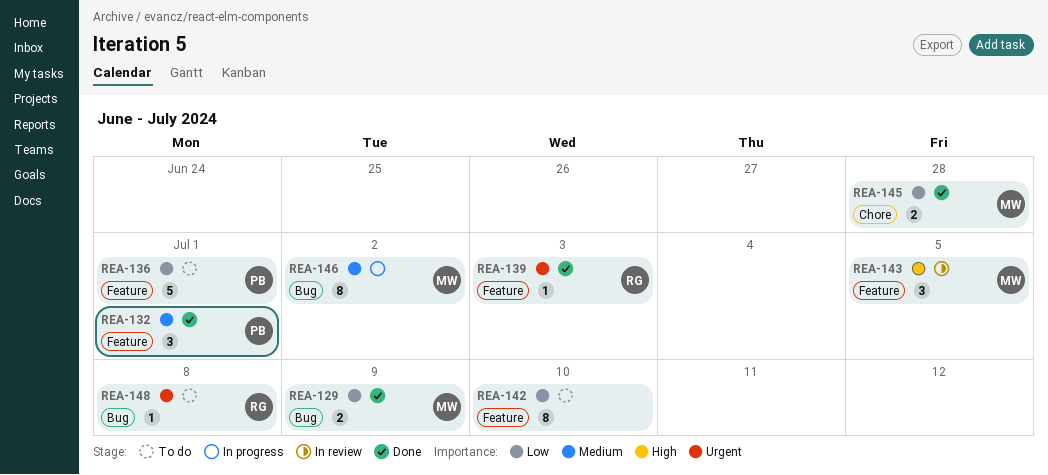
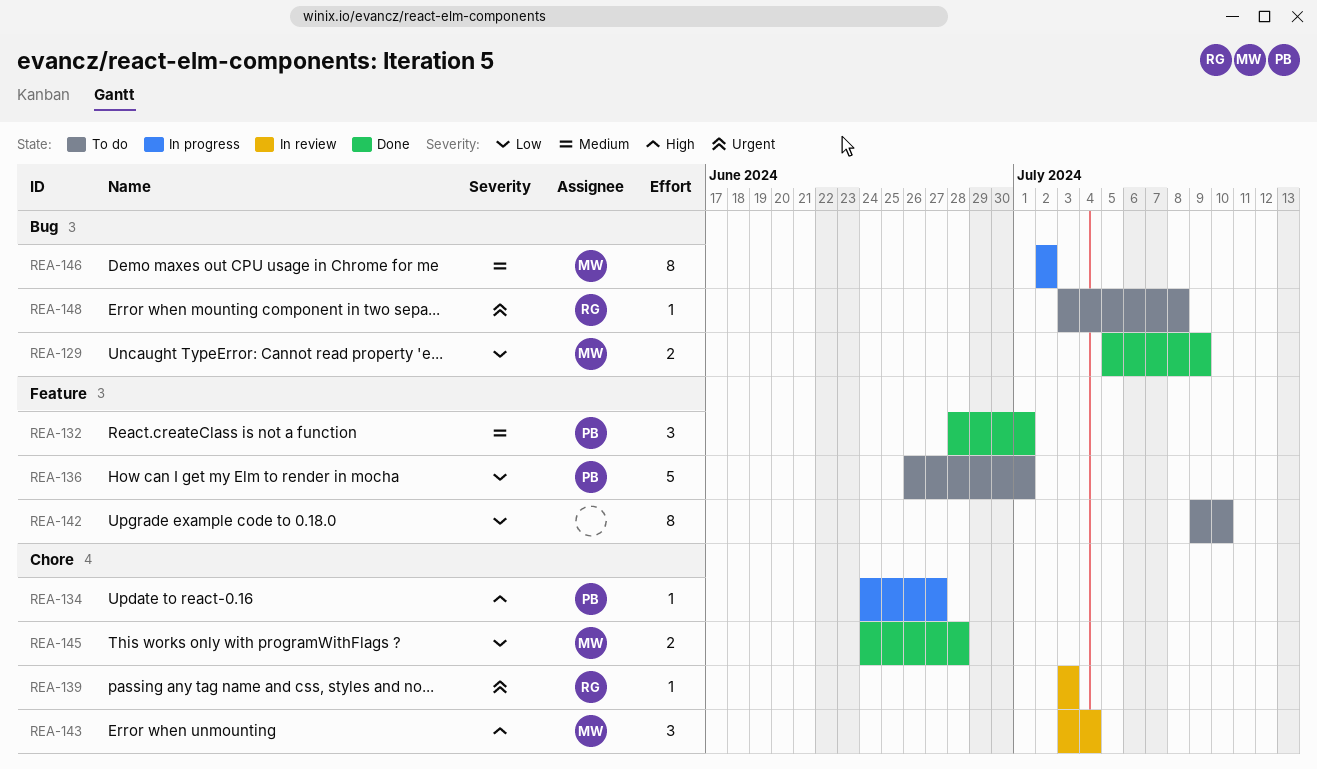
REA-134: none -> present
REA-139, status: Done -> In review
REA-139, label: Feature -> Chore
REA-143, label: Feature -> Chore
REA-143, due: Jul 5 -> Jul 4

